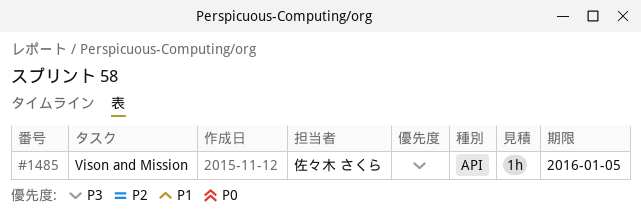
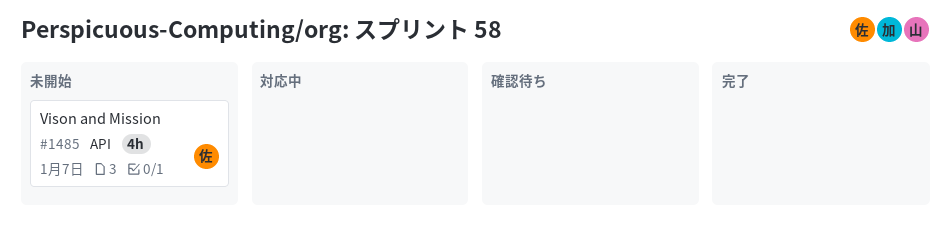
#1485, estimate: 1h -> 4h
#1485, due: Jan 5 -> Jan 7

